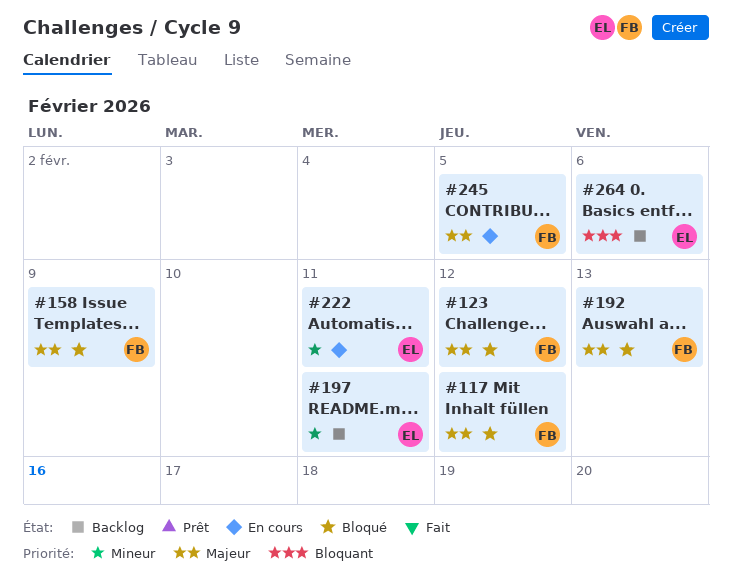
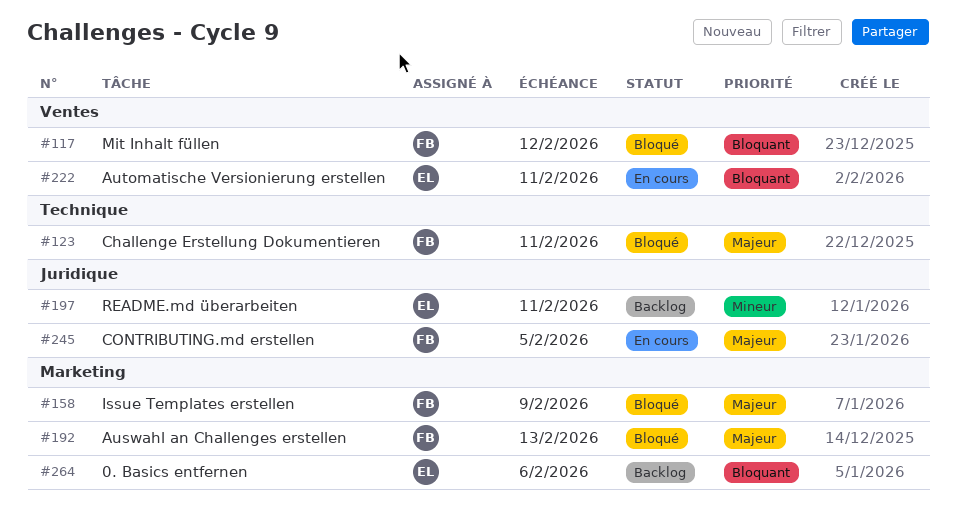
#117, priority: Majeur -> Bloquant
#123, due: Feb 12 -> Feb 11
#222, priority: Mineur -> Bloquant

